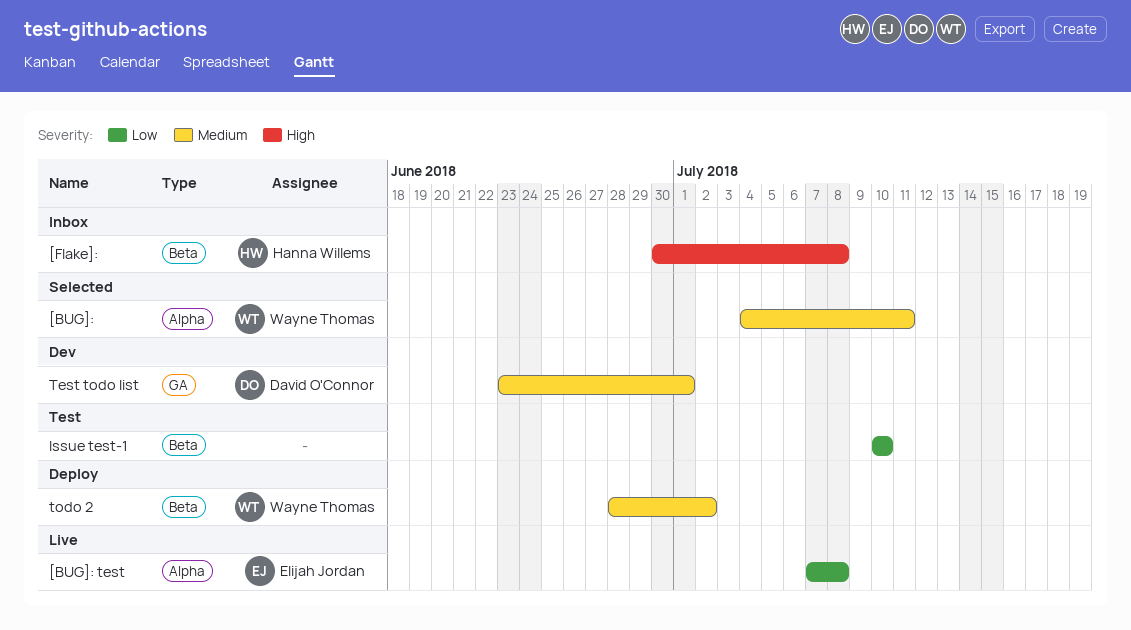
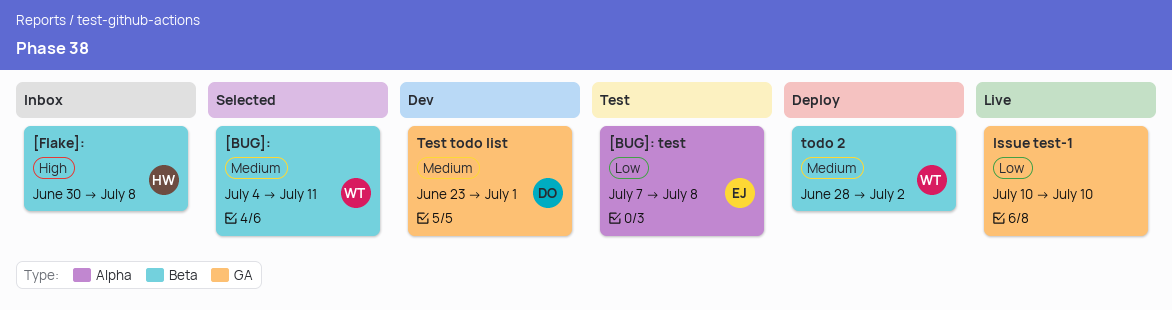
[BUG]:, label: Alpha -> Beta
[BUG]: test, status: Live -> Test
Issue test-1, status: Test -> Live
Issue test-1, label: Beta -> GA

